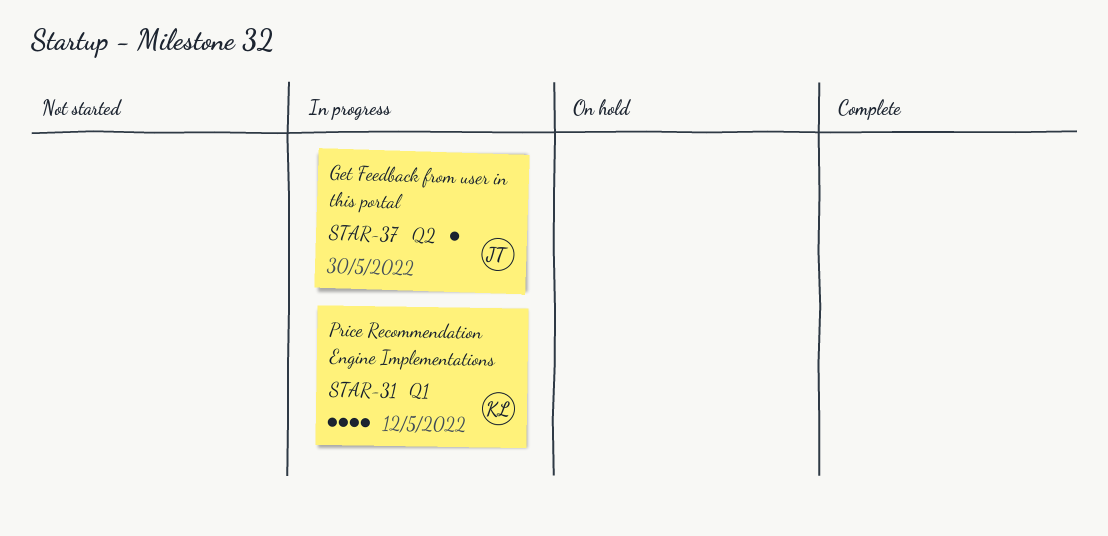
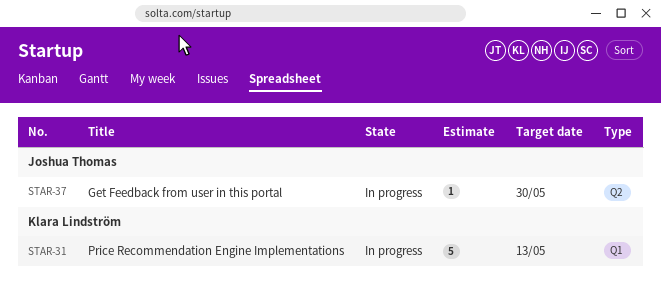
STAR-31, estimate: 4 -> 5
STAR-31, due: May 12 -> May 13

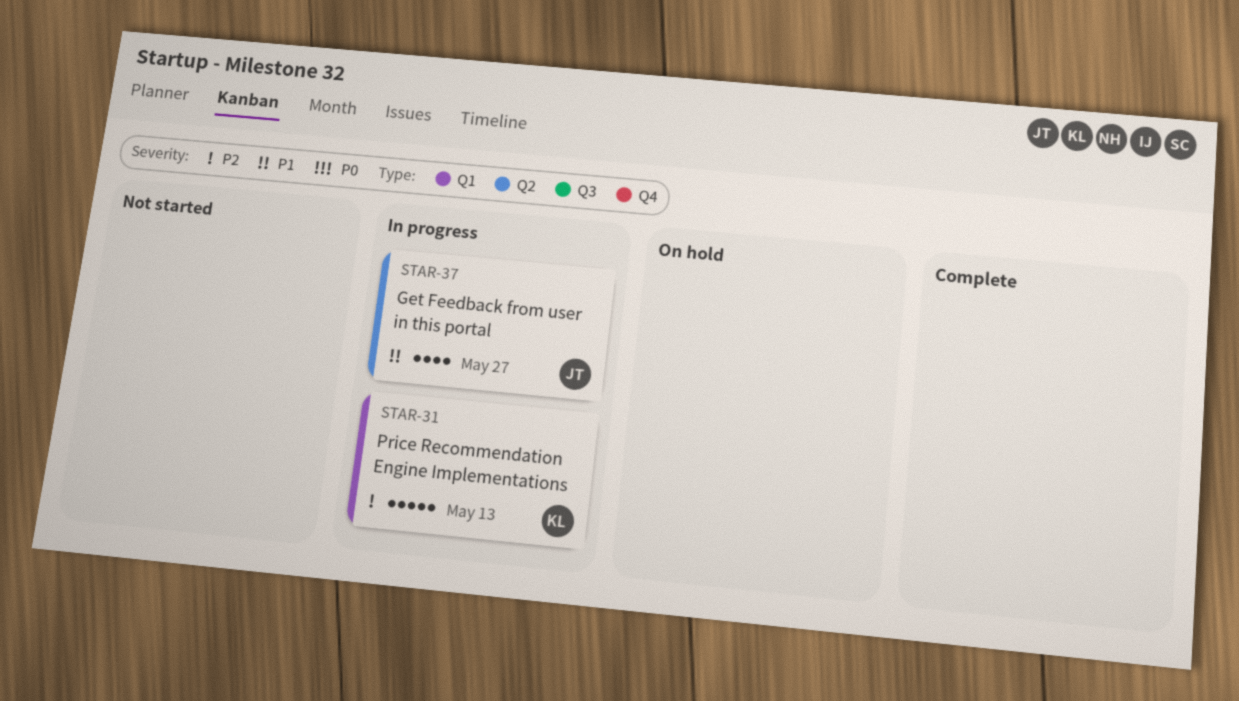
STAR-37, estimate: 1 -> 4
STAR-37, due: May 30 -> May 27

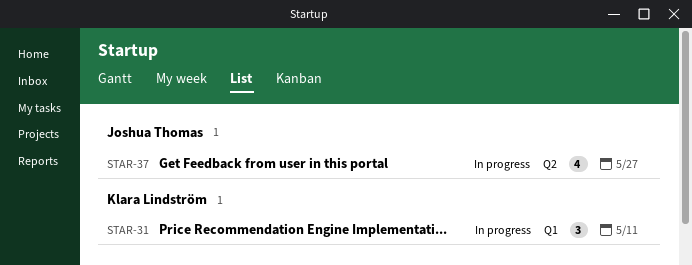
STAR-31, estimate: 5 -> 3
STAR-31, due: May 13 -> May 11

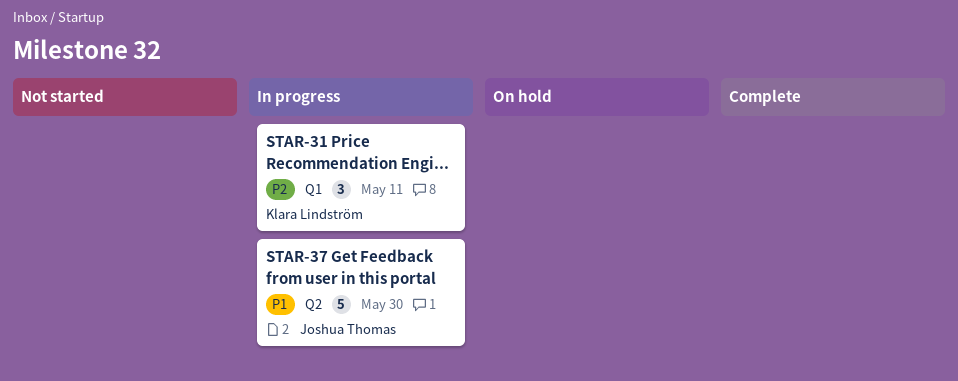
STAR-37, estimate: 4 -> 5
STAR-37, due: May 27 -> May 30

